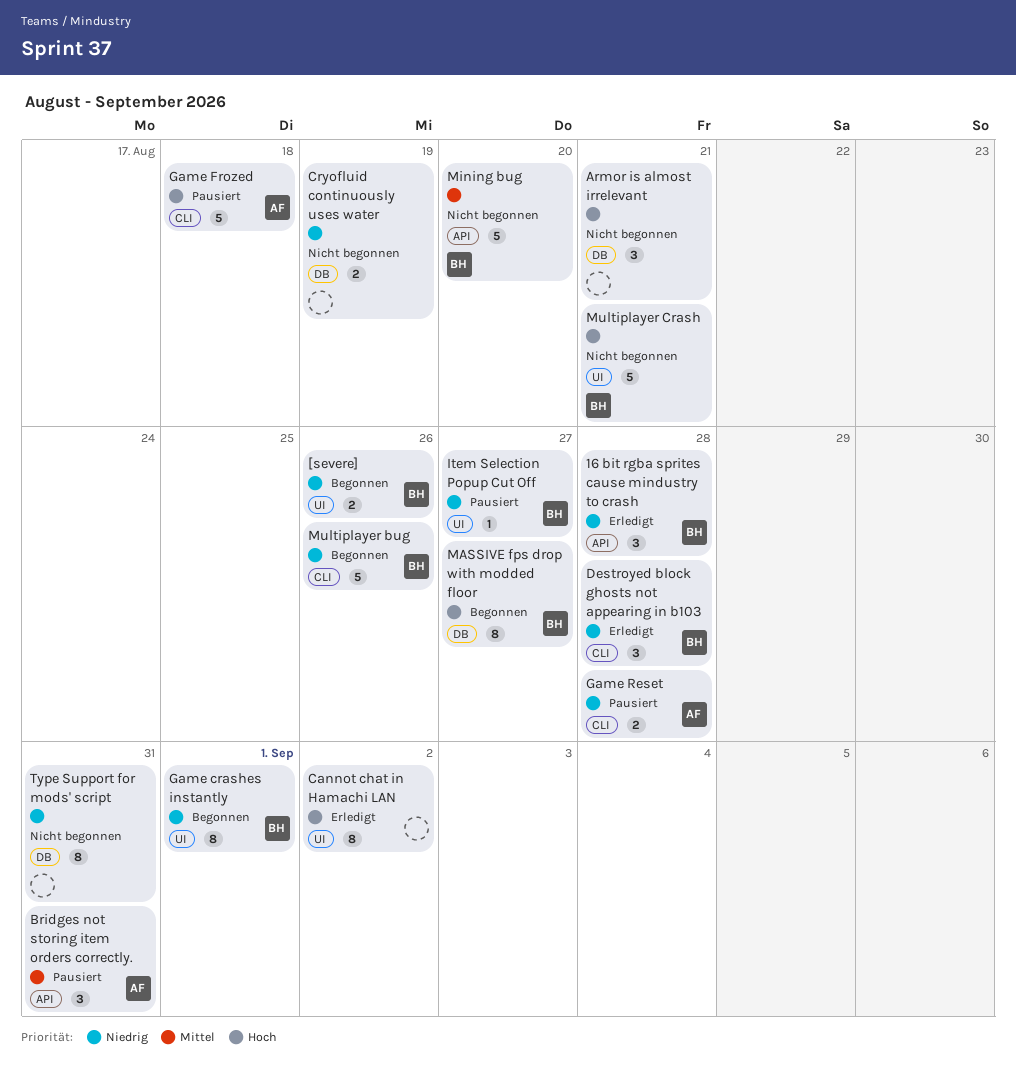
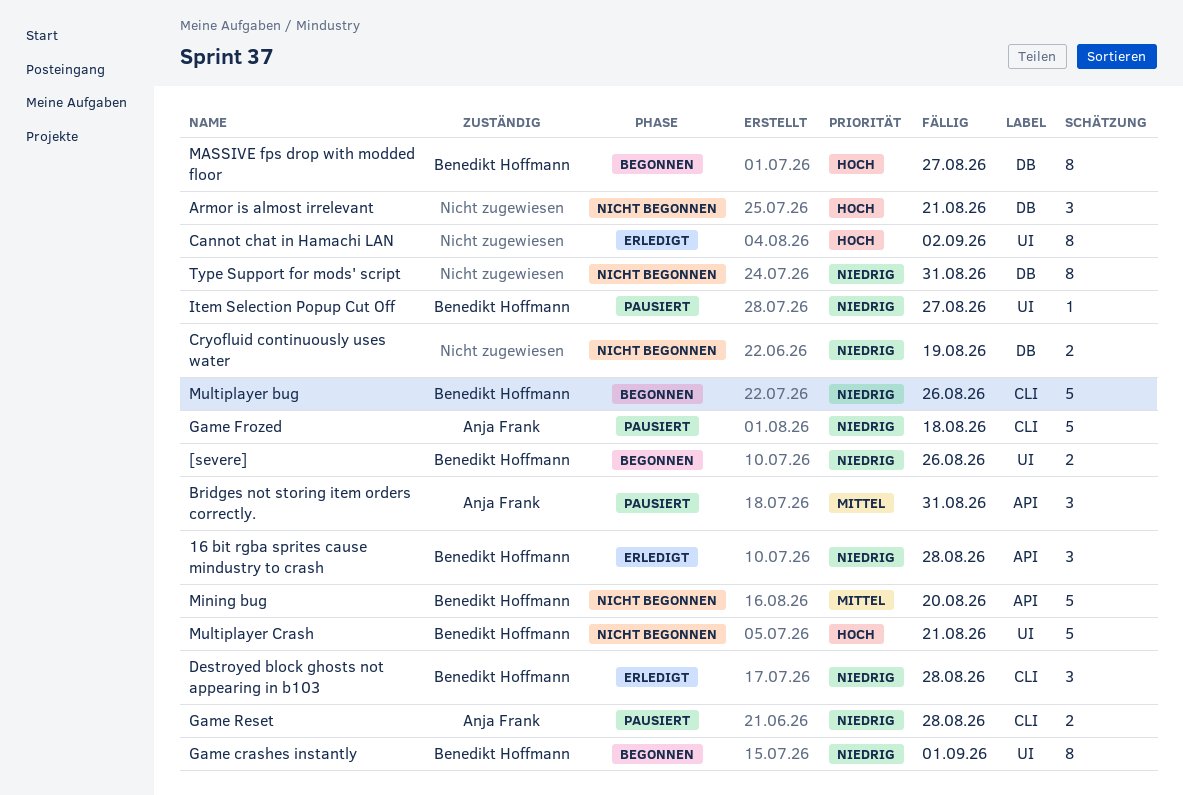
Game Frozed, priority: Hoch -> Niedrig

